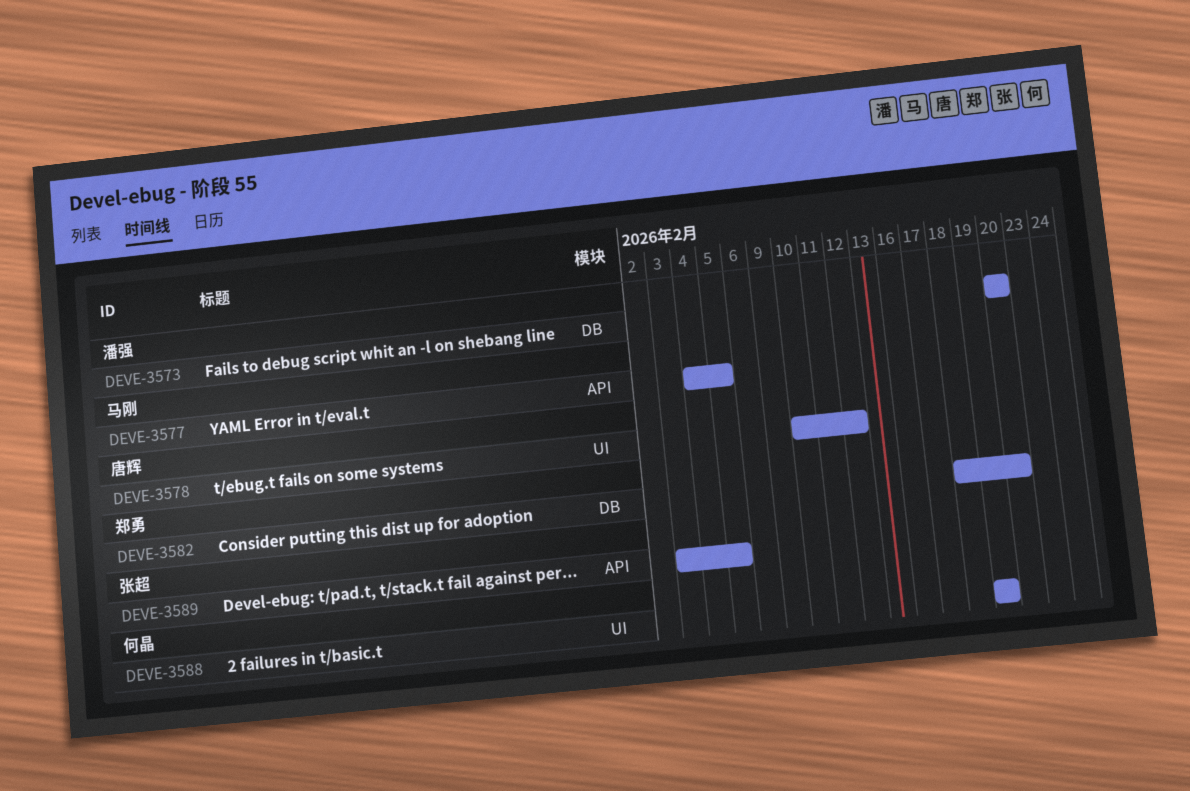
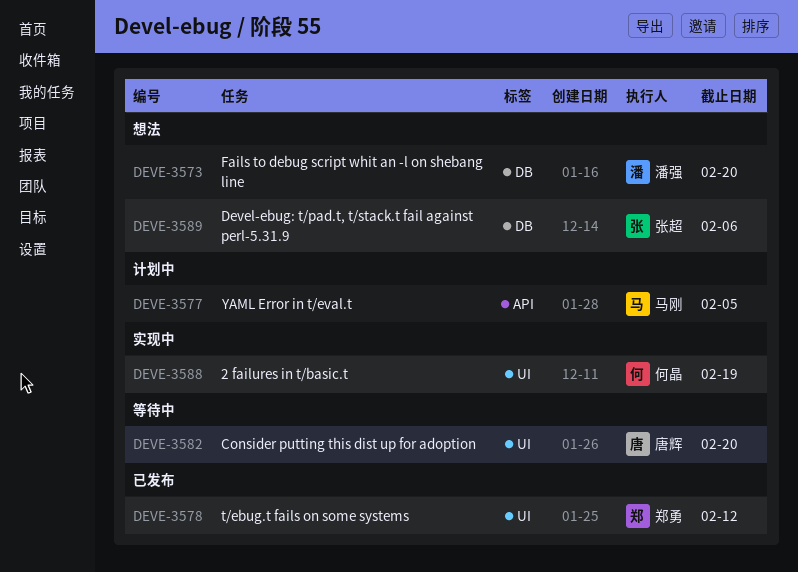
DEVE-3578, owner: 唐辉 -> 郑勇
DEVE-3582, owner: 郑勇 -> 唐辉
DEVE-3582, label: DB -> UI
DEVE-3589, label: API -> DB
DEVE-3589, due: Feb 5 -> Feb 6

